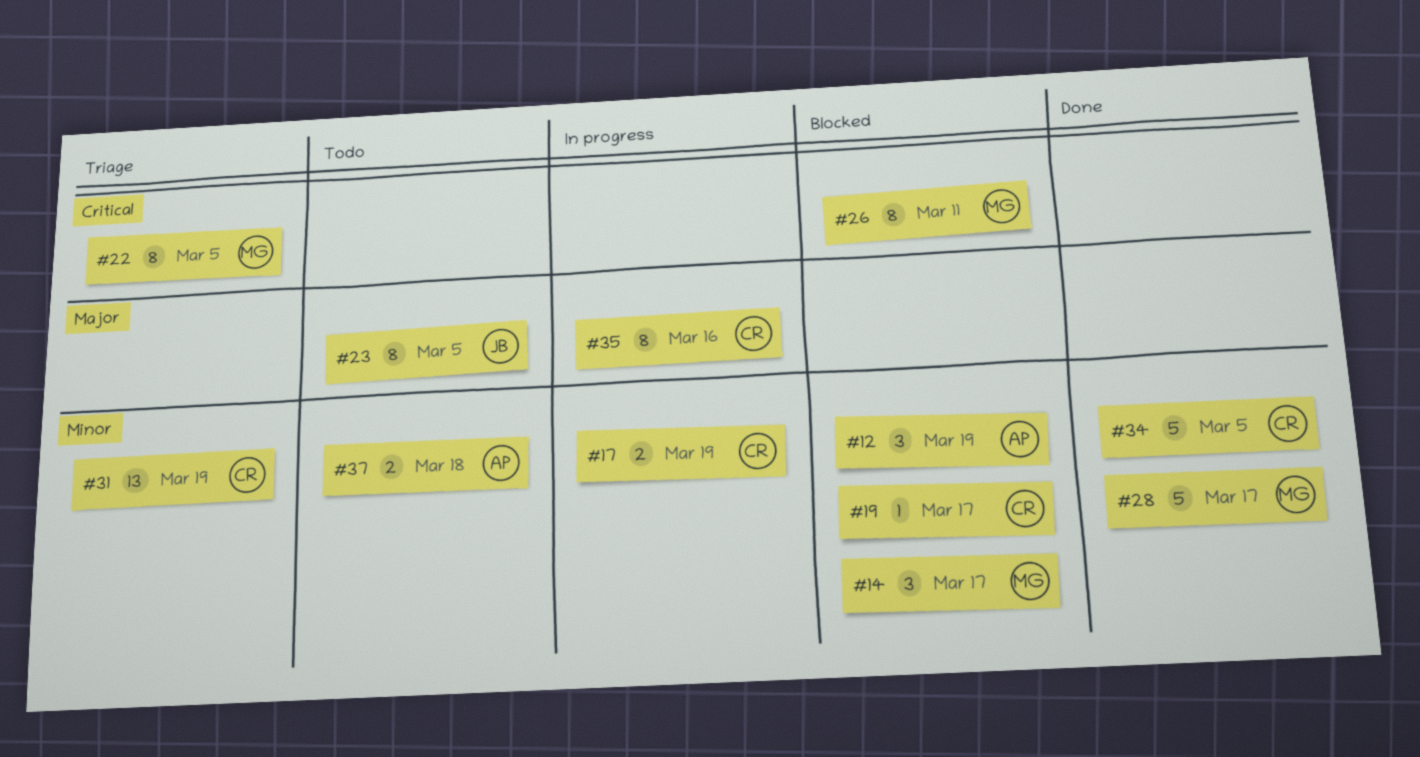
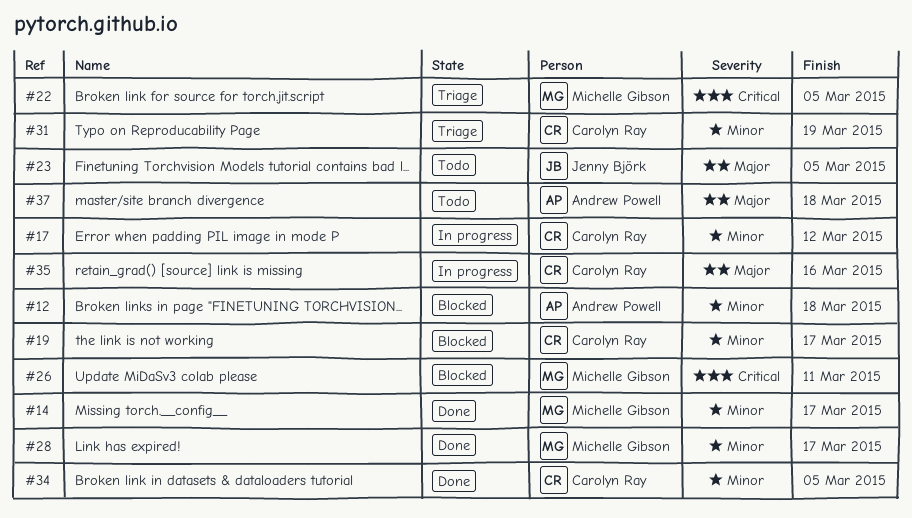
#12, due: Mar 19 -> Mar 18
#14, status: Blocked -> Done
#17, due: Mar 19 -> Mar 12
#37, priority: Minor -> Major

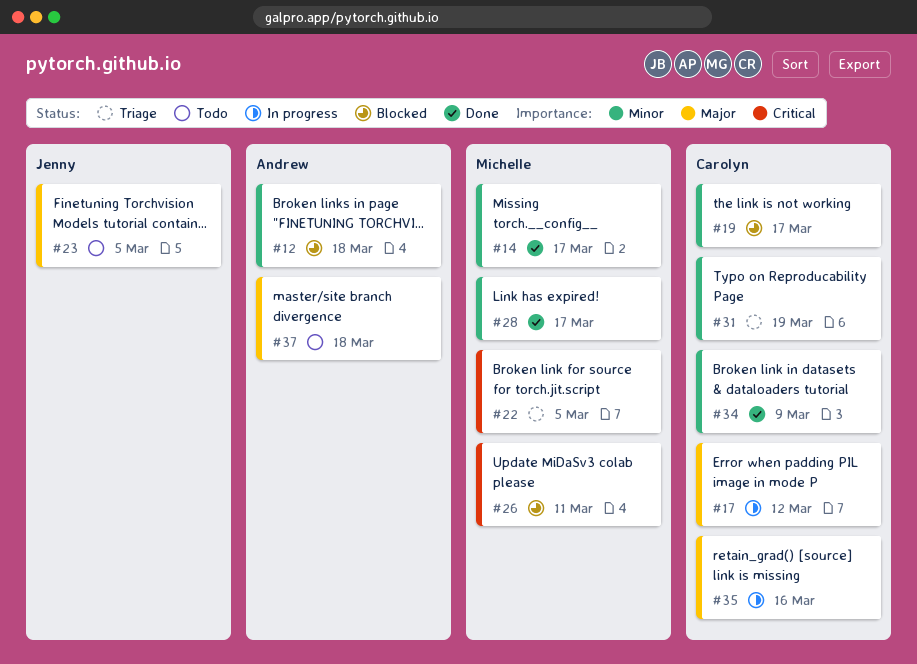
#17, priority: Minor -> Major
#34, due: Mar 5 -> Mar 9

